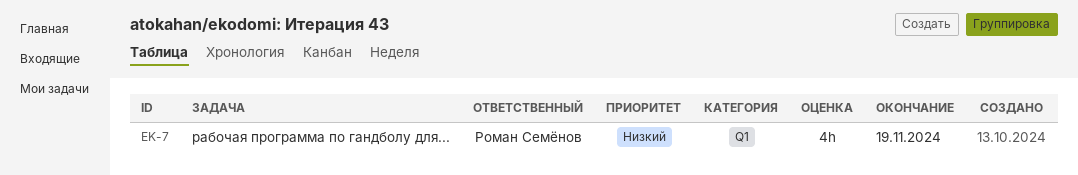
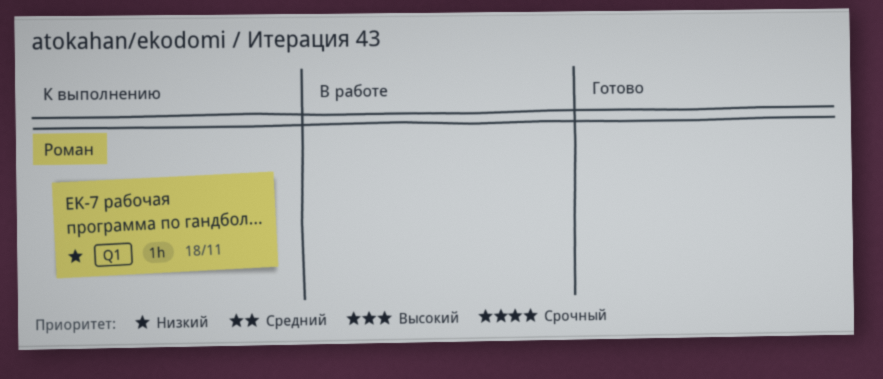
EK-7, estimate: 4h -> 1h
EK-7, due: Nov 19 -> Nov 18

